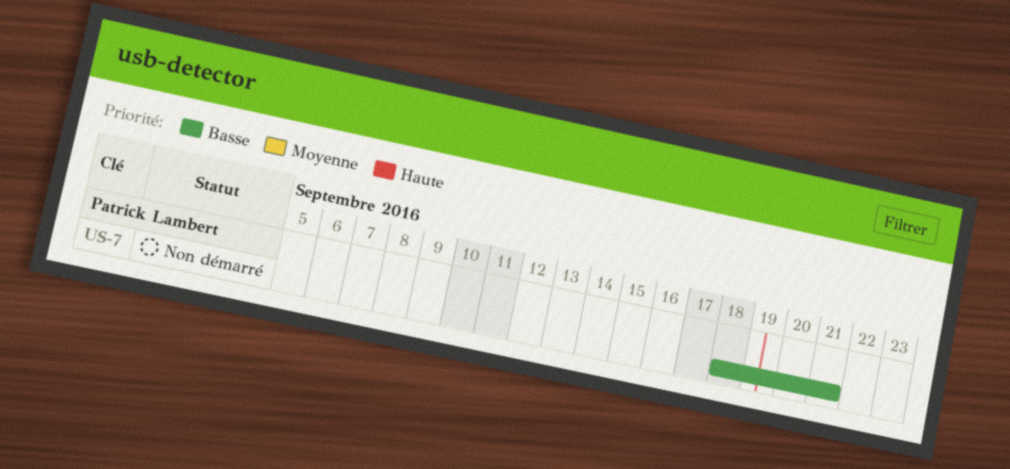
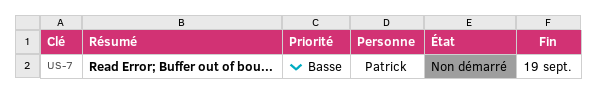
US-7, due: Sep 21 -> Sep 19

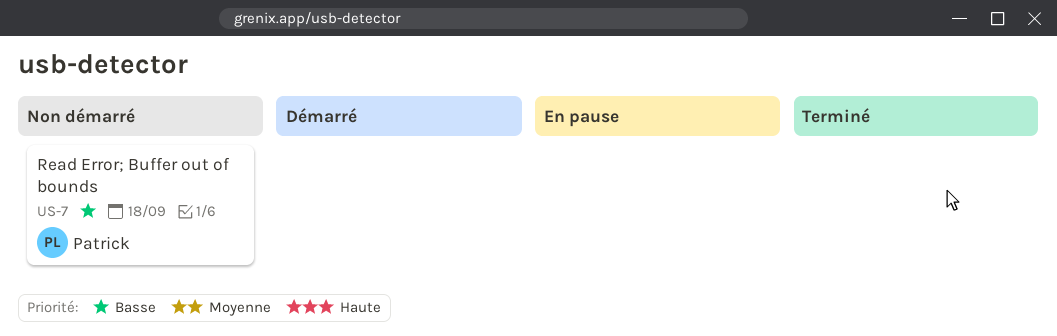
US-7, due: Sep 19 -> Sep 18

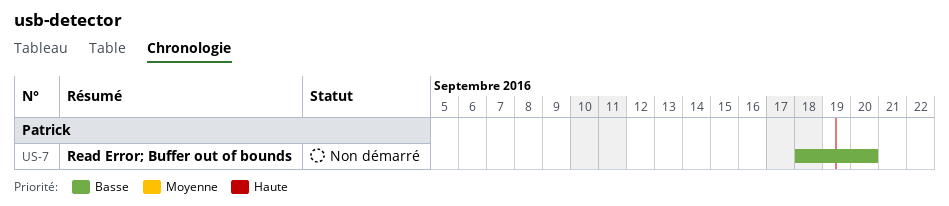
US-7, due: Sep 18 -> Sep 20

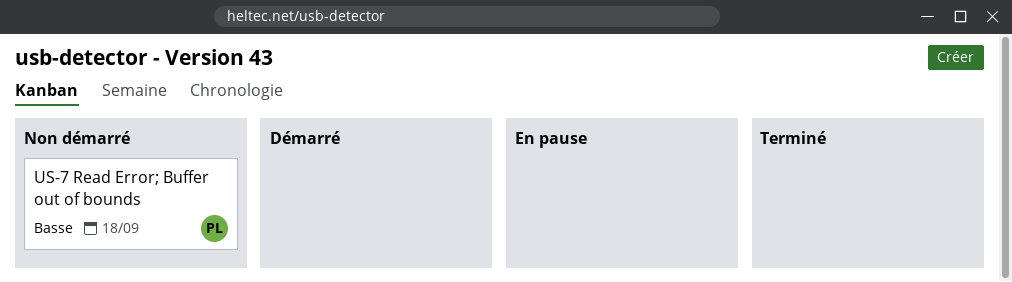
US-7, due: Sep 20 -> Sep 18

